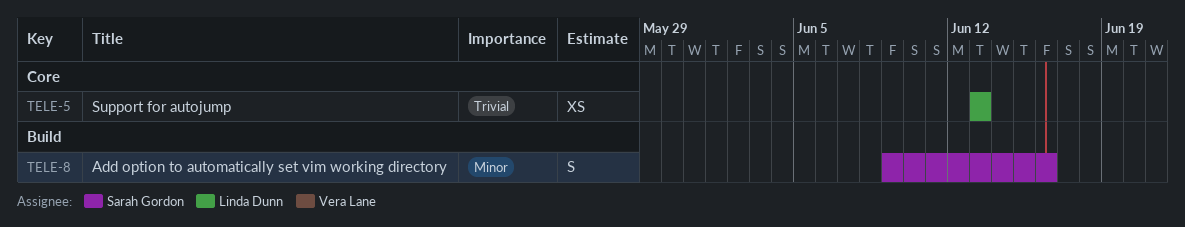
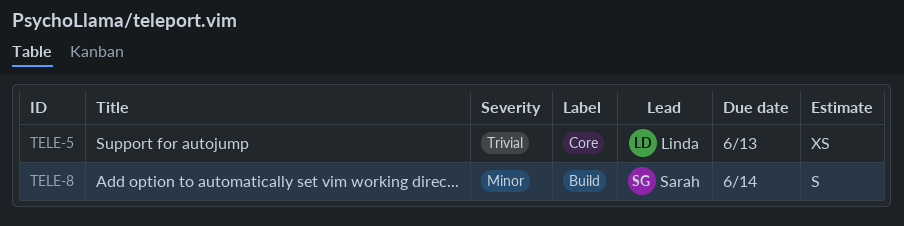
TELE-8, due: Jun 16 -> Jun 14

